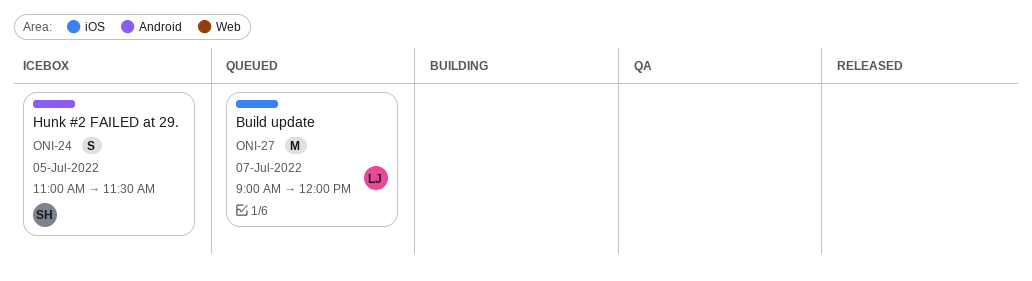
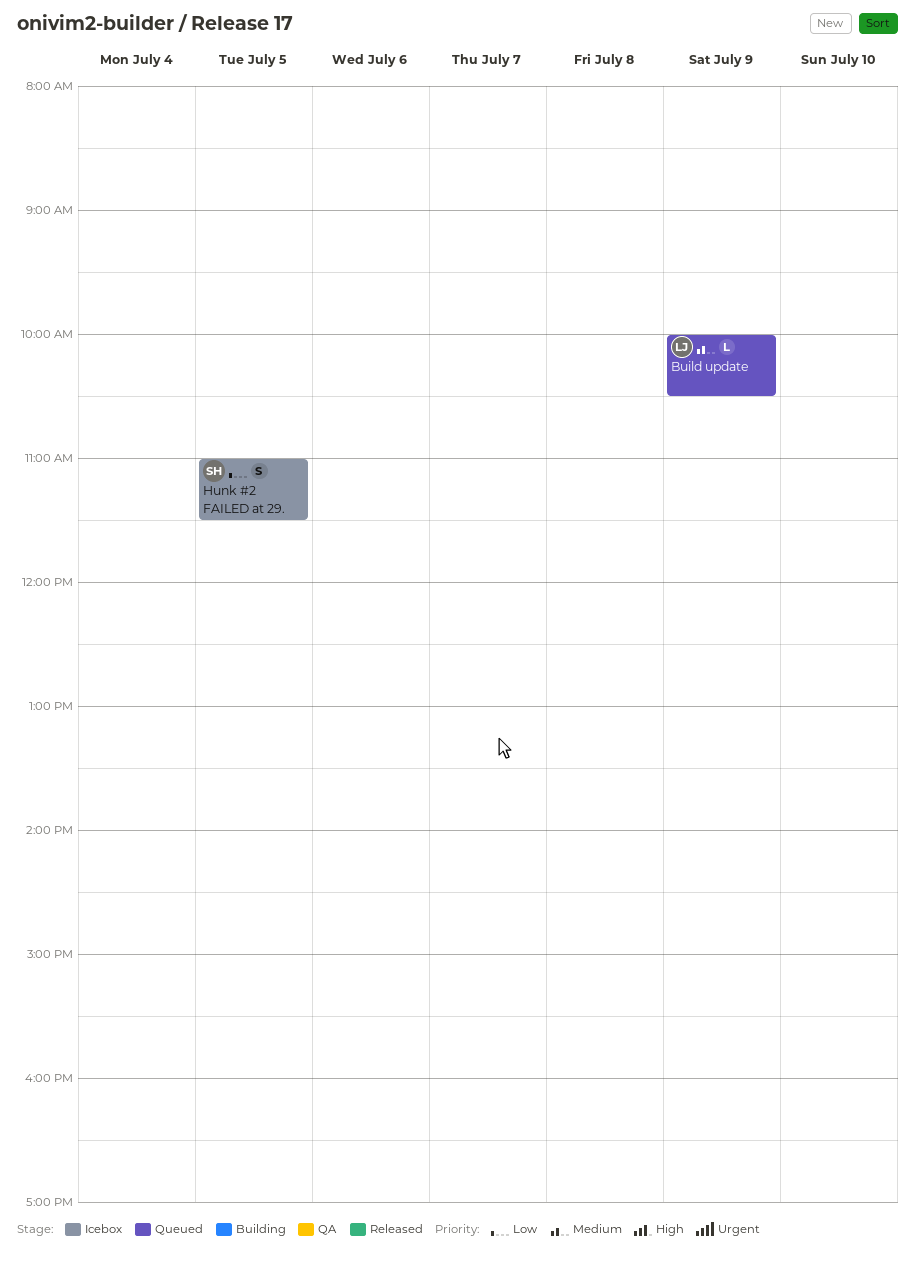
Build update, estimate: M -> L
Build update, day: Jul 7 -> Jul 9
Build update, begins: 09:00 -> 10:00
Build update, ends: 12:00 -> 10:30

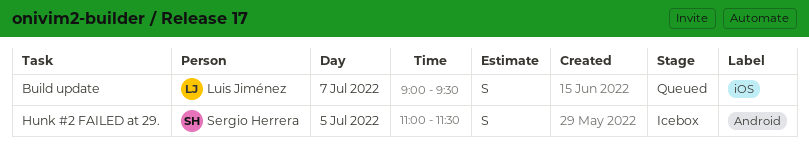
Build update, estimate: L -> S
Build update, day: Jul 9 -> Jul 7
Build update, begins: 10:00 -> 09:00
Build update, ends: 10:30 -> 09:30

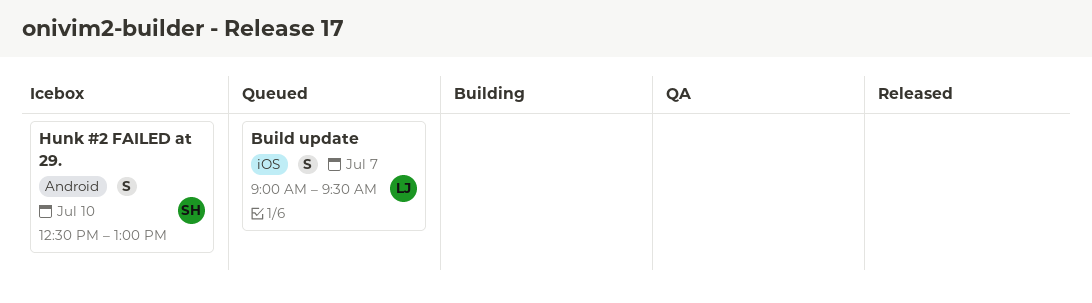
Hunk #2 FAILED at 29., day: Jul 5 -> Jul 10
Hunk #2 FAILED at 29., begins: 11:00 -> 12:30
Hunk #2 FAILED at 29., ends: 11:30 -> 13:00

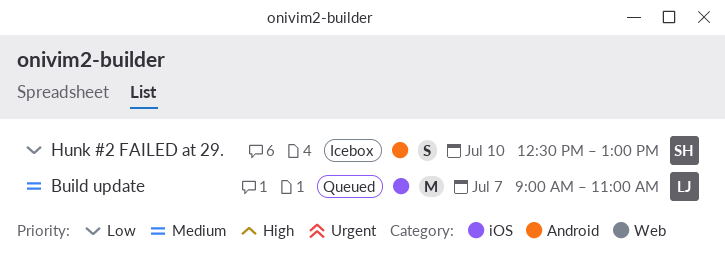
Build update, estimate: S -> M
Build update, ends: 09:30 -> 11:00

